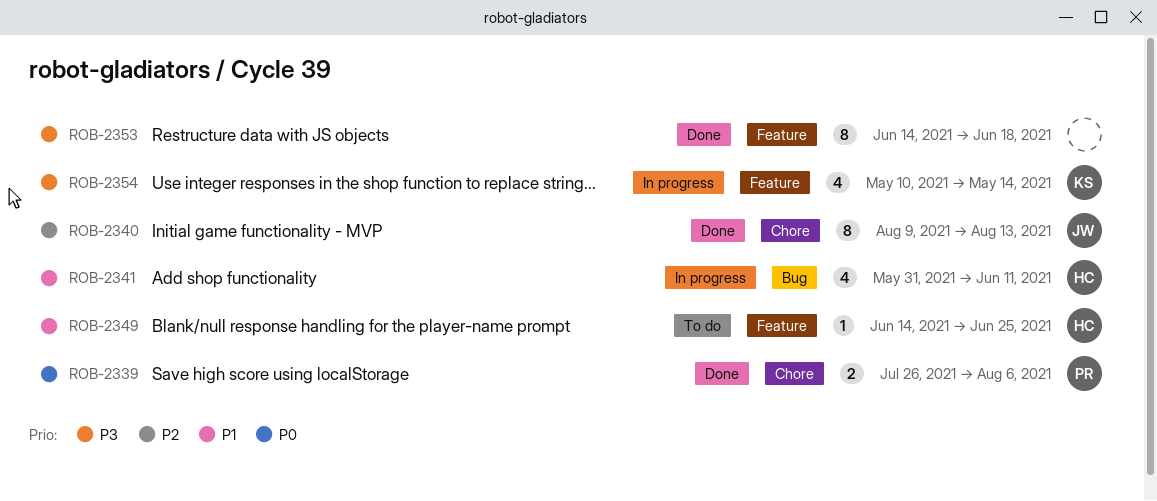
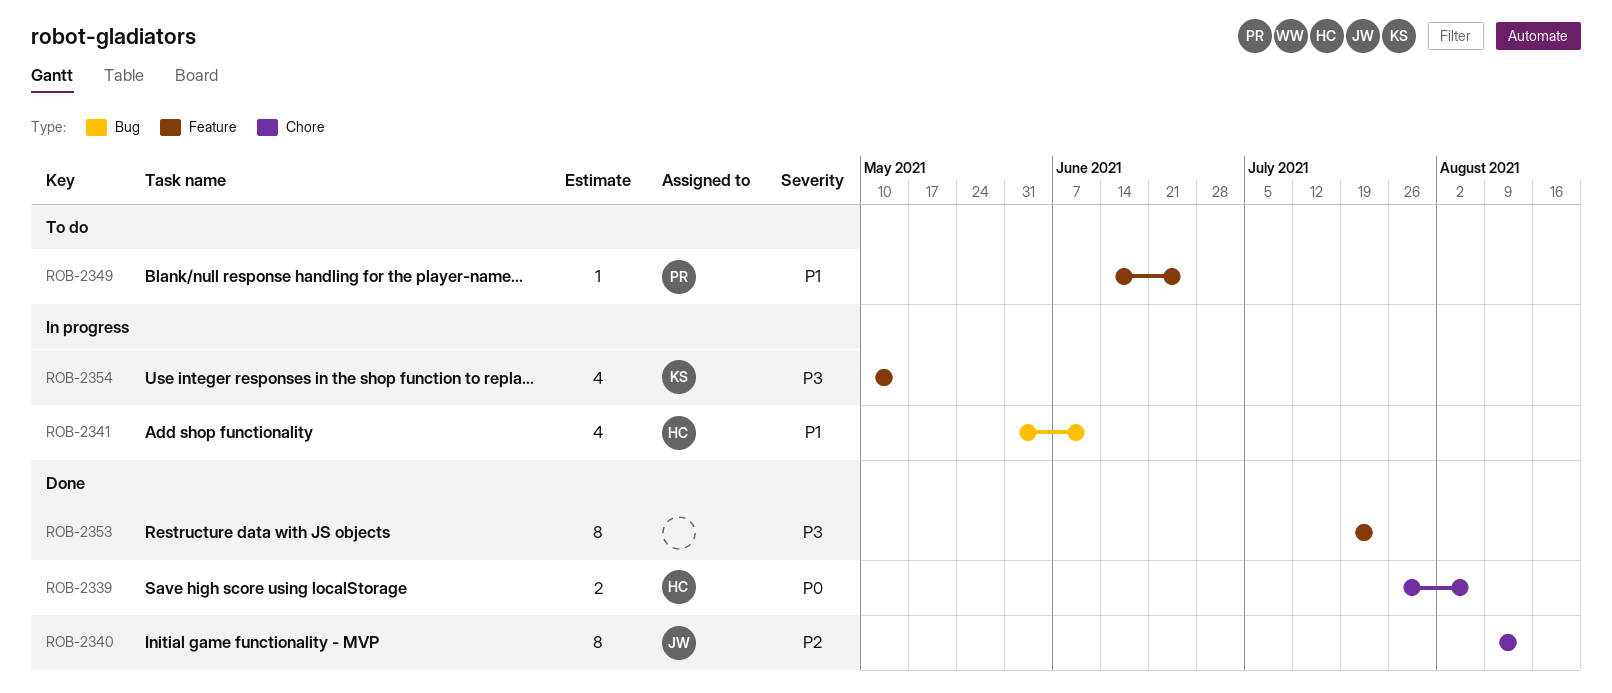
ROB-2339, owner: PR -> HC
ROB-2349, owner: HC -> PR
ROB-2353, start: Jun 14 -> Jul 19
ROB-2353, due: Jun 18 -> Jul 23

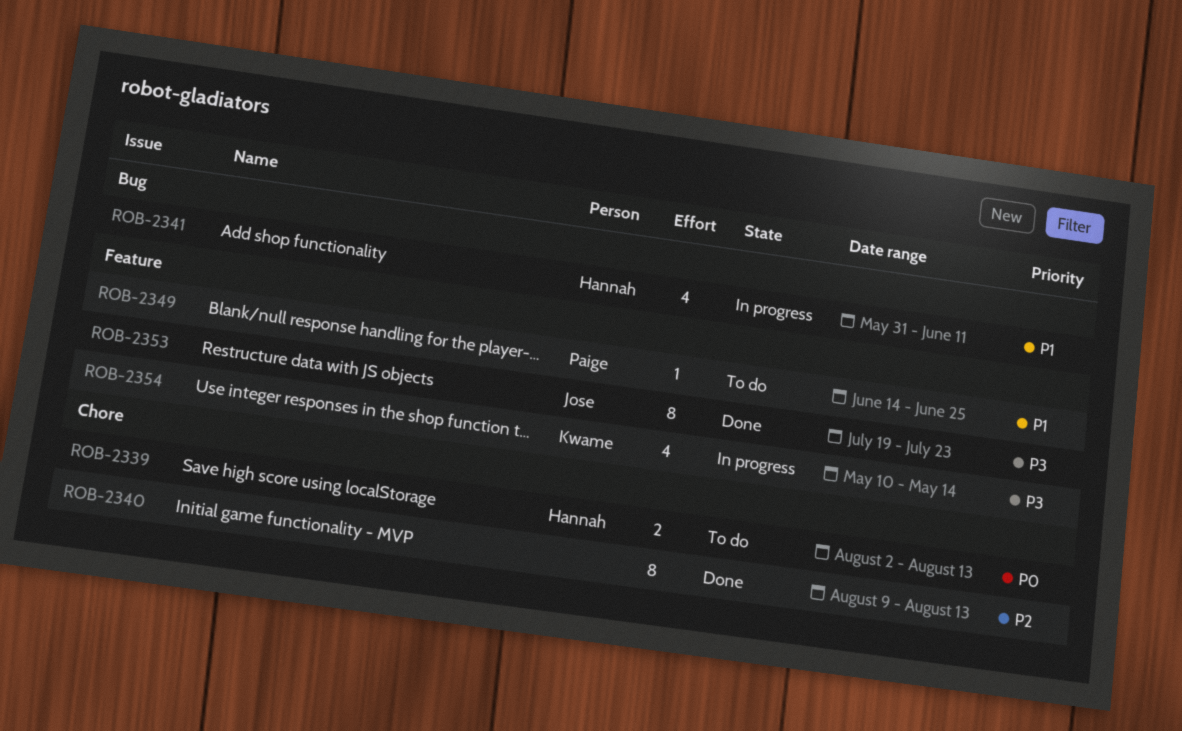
ROB-2339, status: Done -> To do
ROB-2339, start: Jul 26 -> Aug 2
ROB-2339, due: Aug 6 -> Aug 13
ROB-2340, owner: Jose -> none
ROB-2353, owner: none -> Jose

